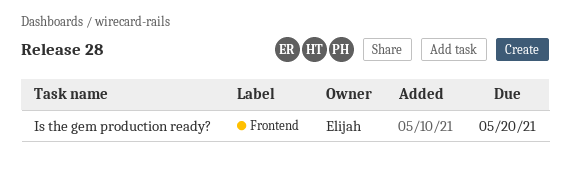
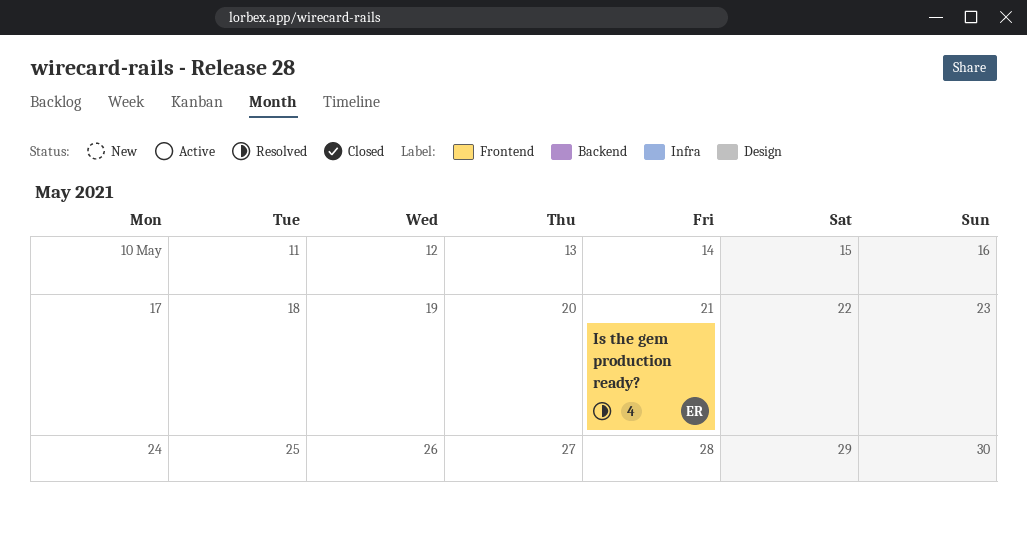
Is the gem production ready?, due: May 20 -> May 21

